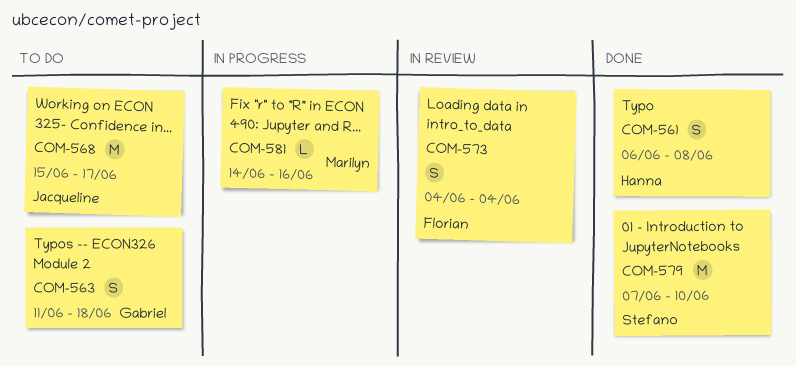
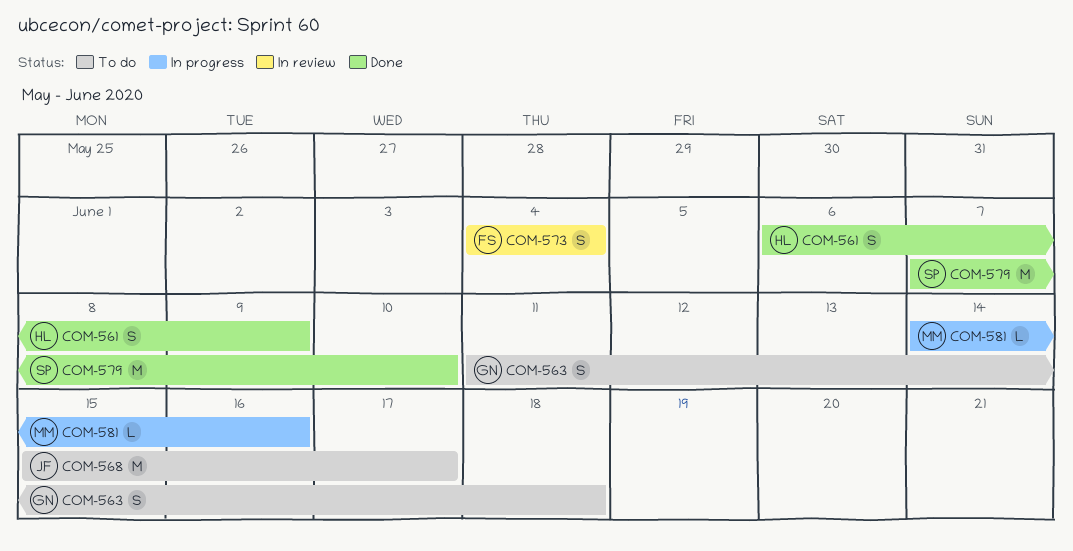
COM-561, due: Jun 8 -> Jun 9

